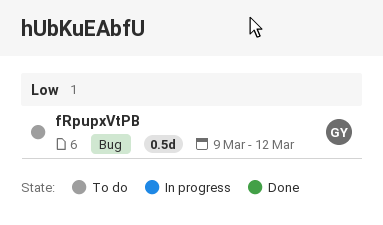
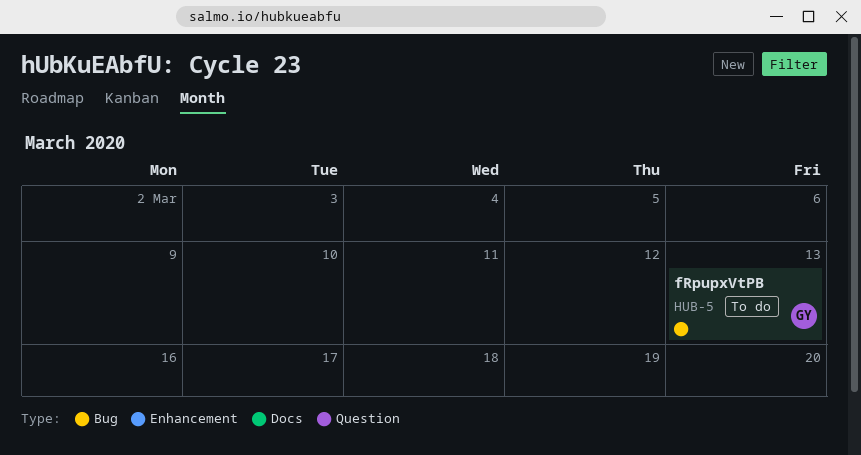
fRpupxVtPB, due: Mar 12 -> Mar 13

